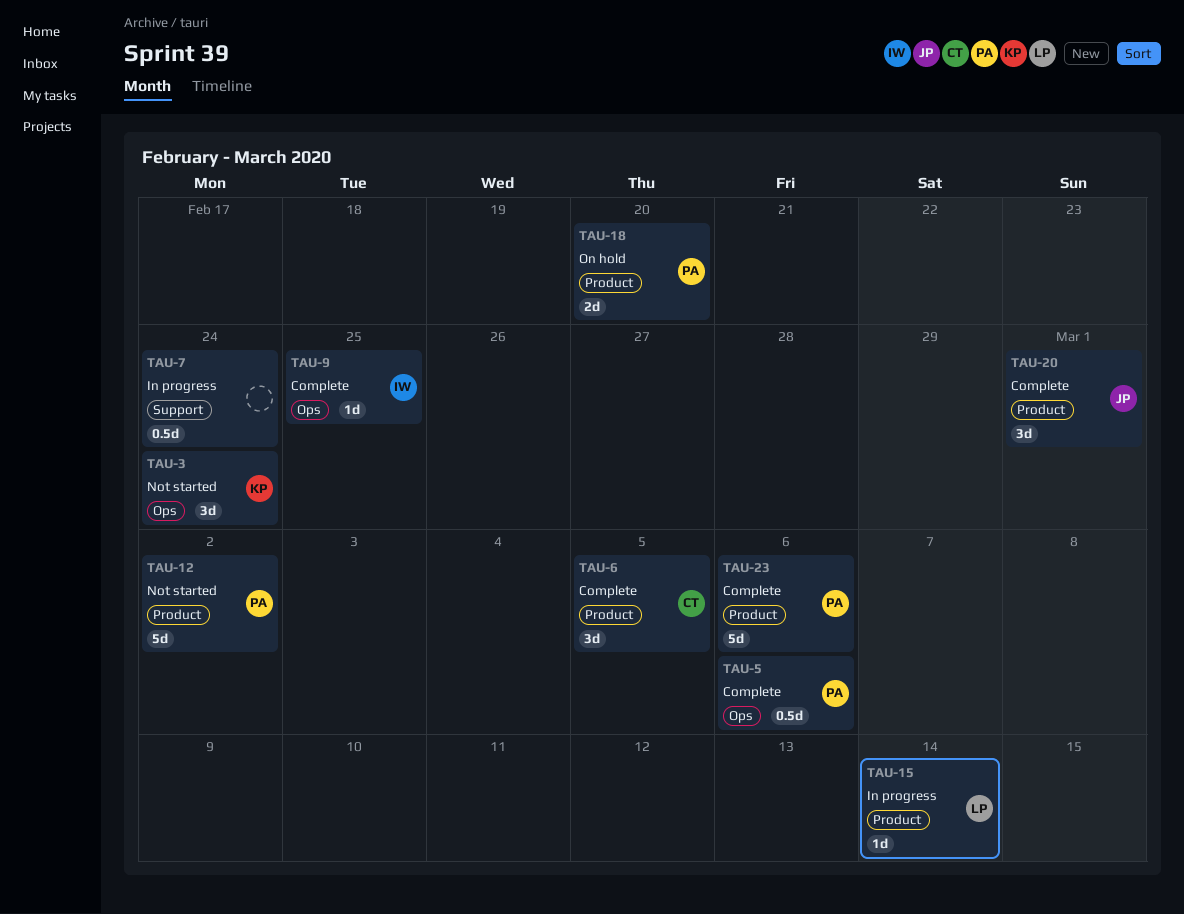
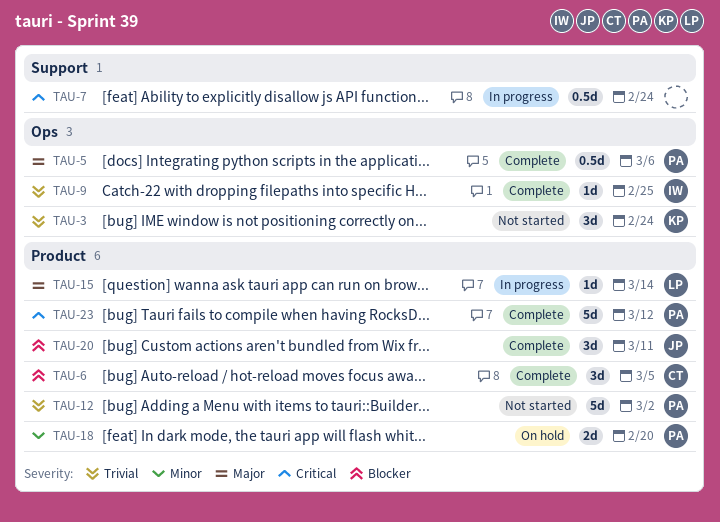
TAU-20, due: Mar 1 -> Mar 11
TAU-23, due: Mar 6 -> Mar 12

